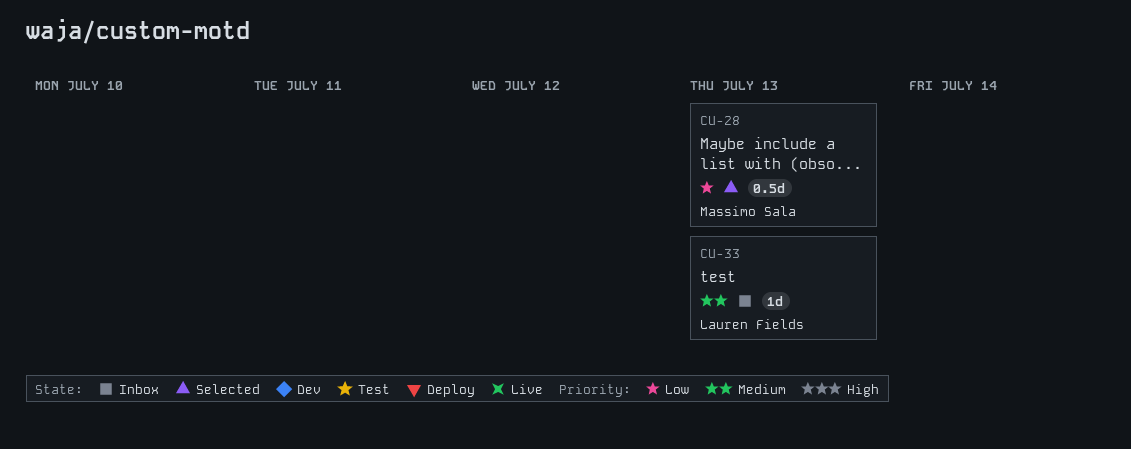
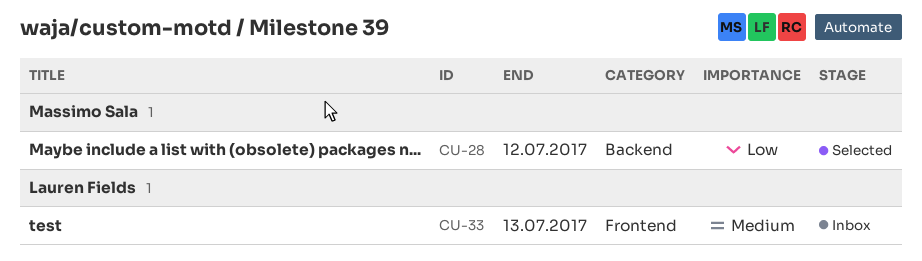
CU-28, due: Jul 13 -> Jul 12

